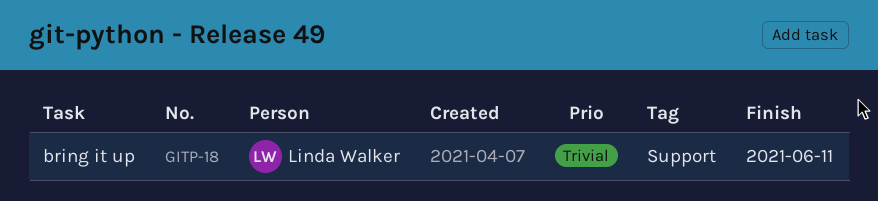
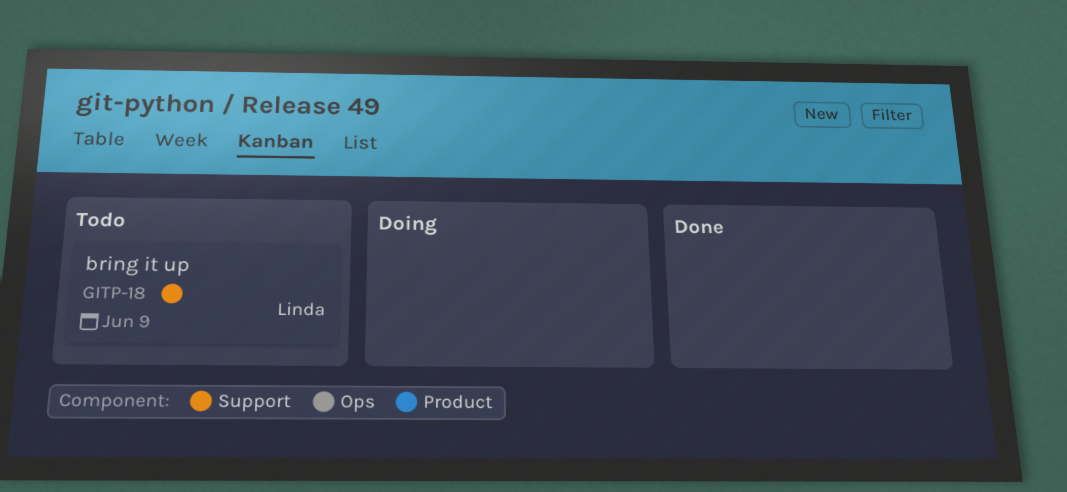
GITP-18, due: Jun 11 -> Jun 9

